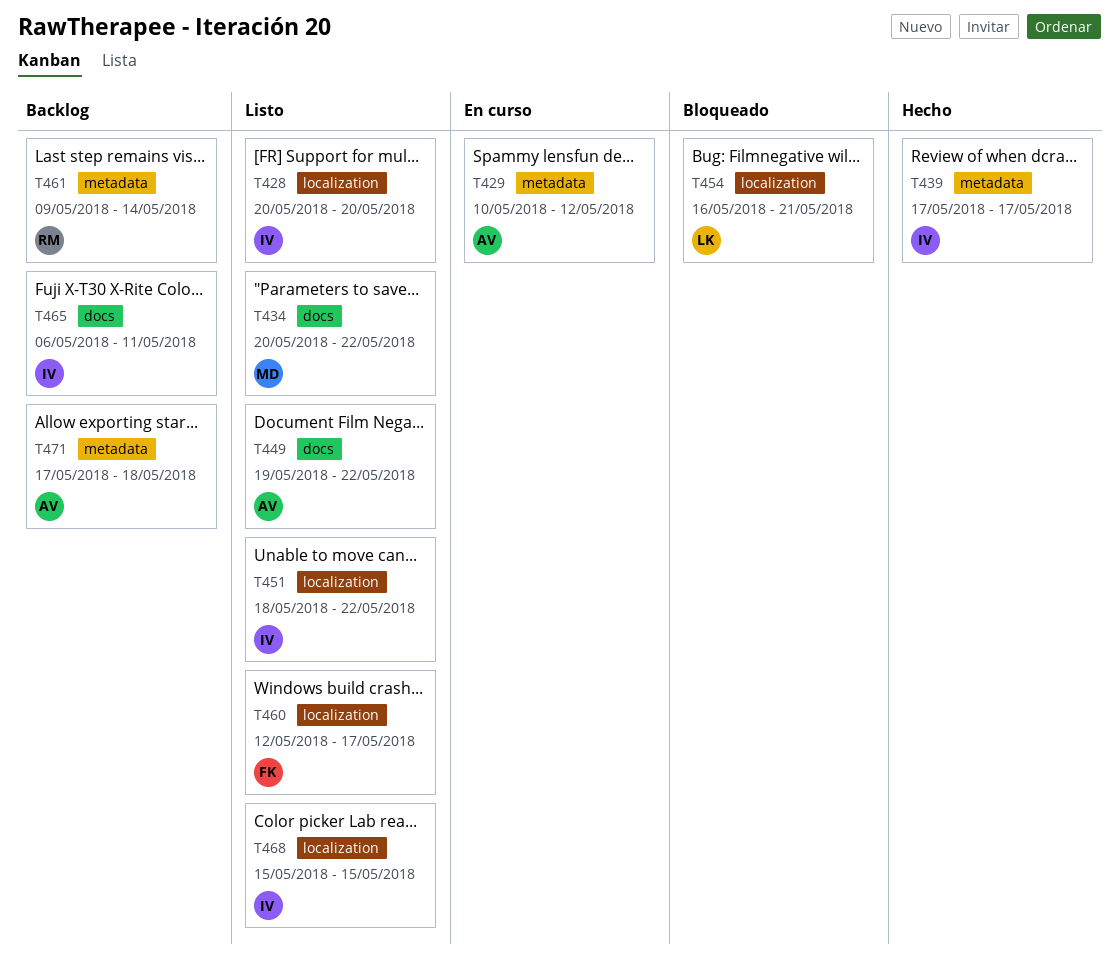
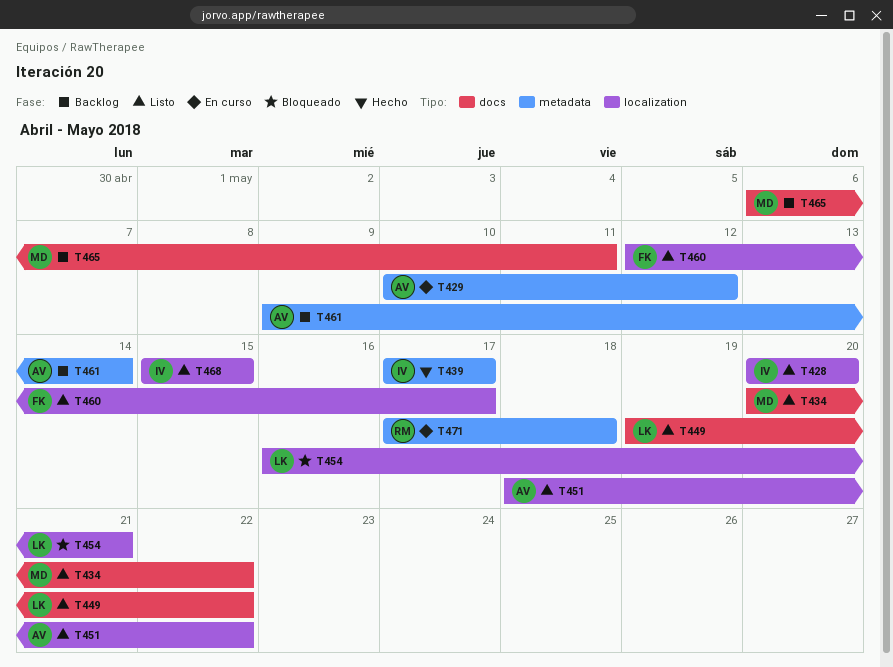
T449, owner: AV -> LK
T451, owner: IV -> AV
T461, owner: RM -> AV
T465, owner: IV -> MD
T471, status: Backlog -> En curso
T471, owner: AV -> RM

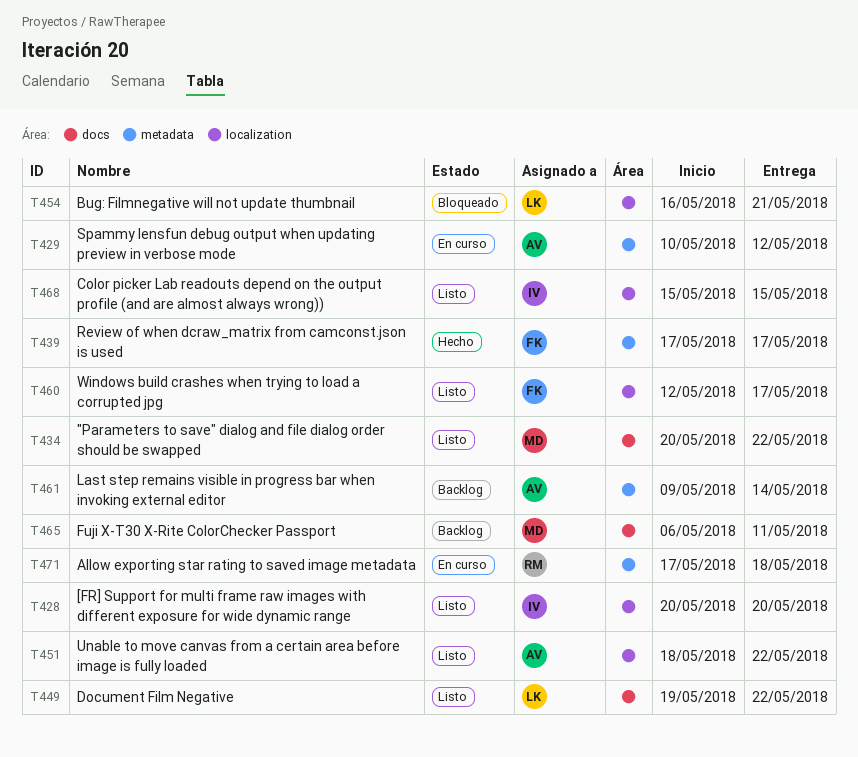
T439, owner: IV -> FK

